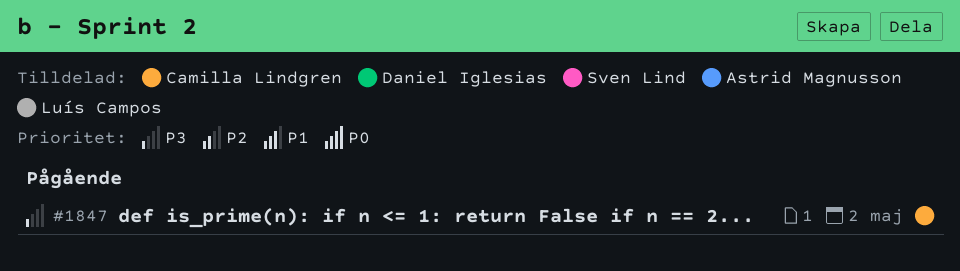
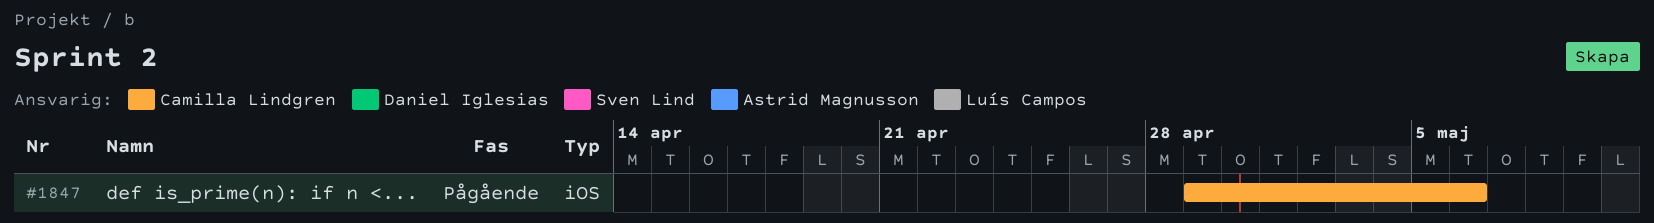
#1847, due: May 2 -> May 6

